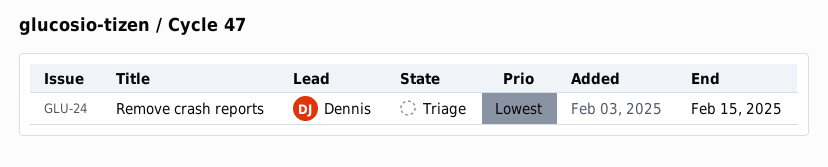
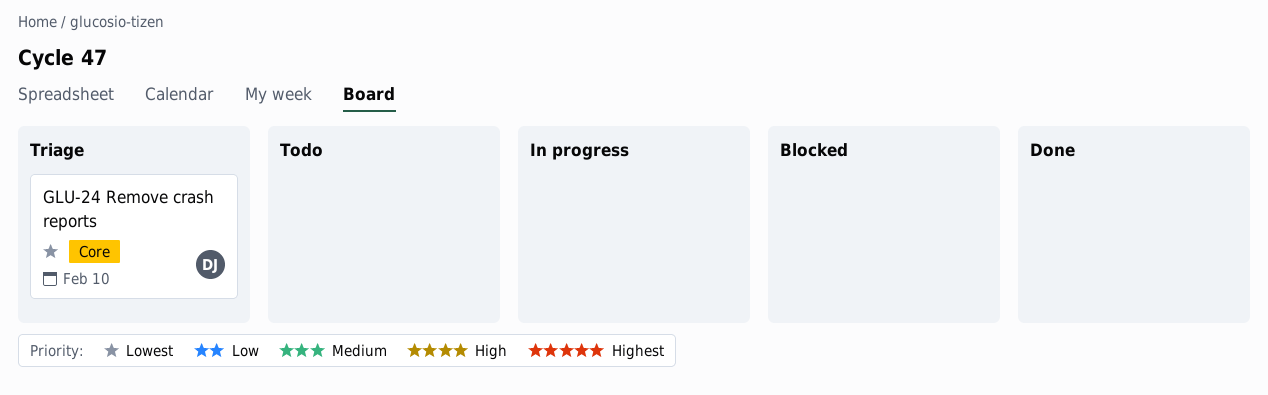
GLU-24, due: Feb 15 -> Feb 10

